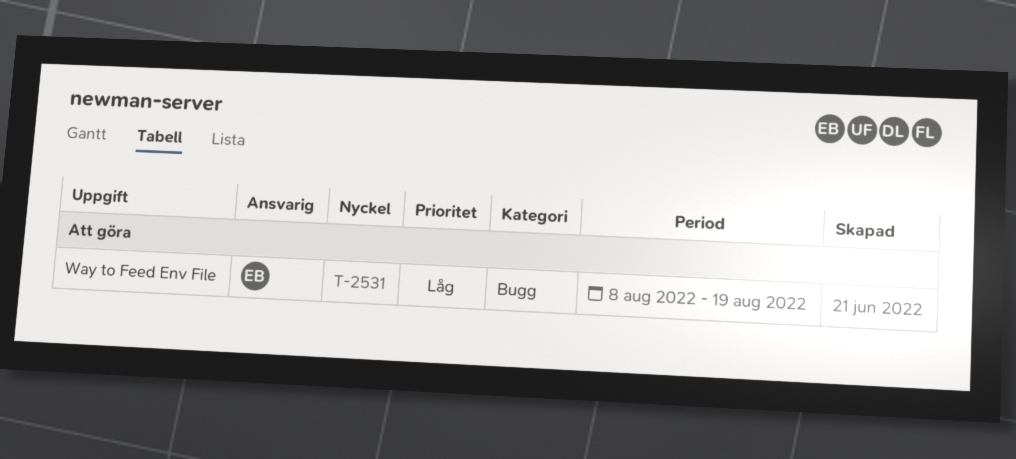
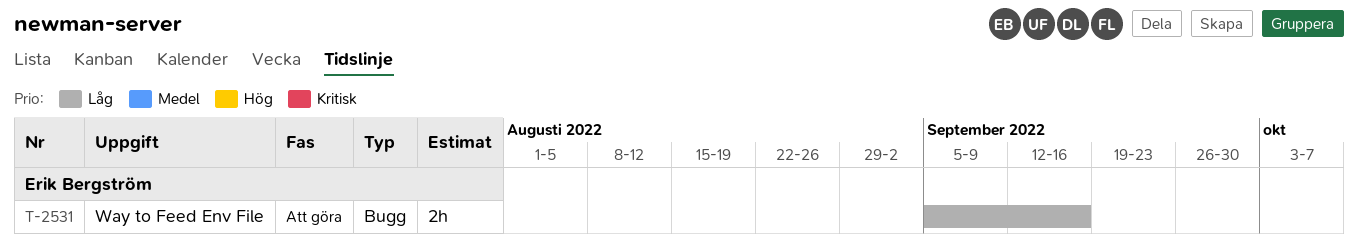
T-2531, start: Aug 8 -> Sep 5
T-2531, due: Aug 19 -> Sep 16

